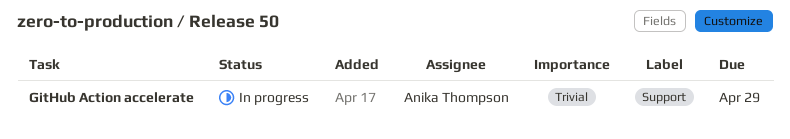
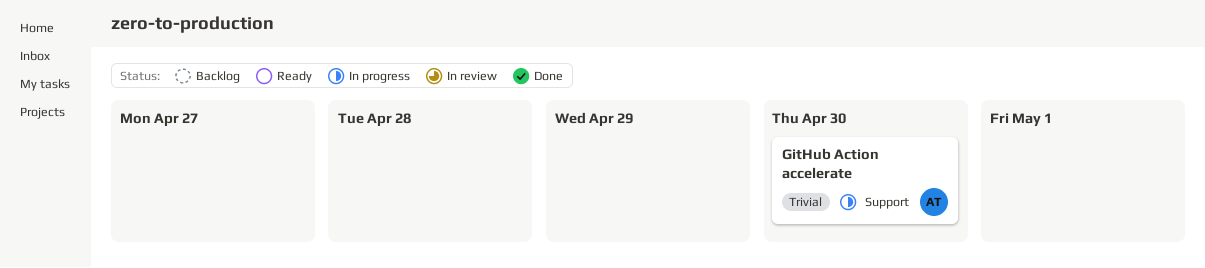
GitHub Action accelerate, due: Apr 29 -> Apr 30

